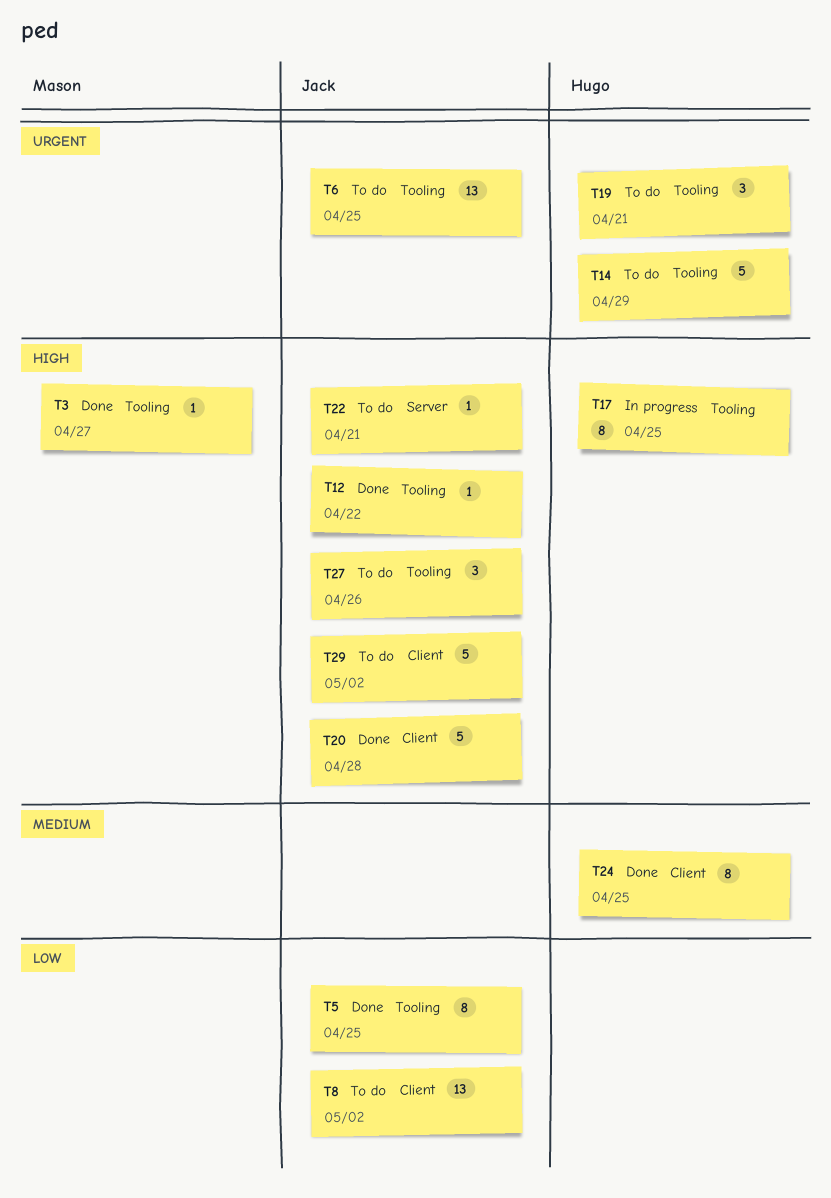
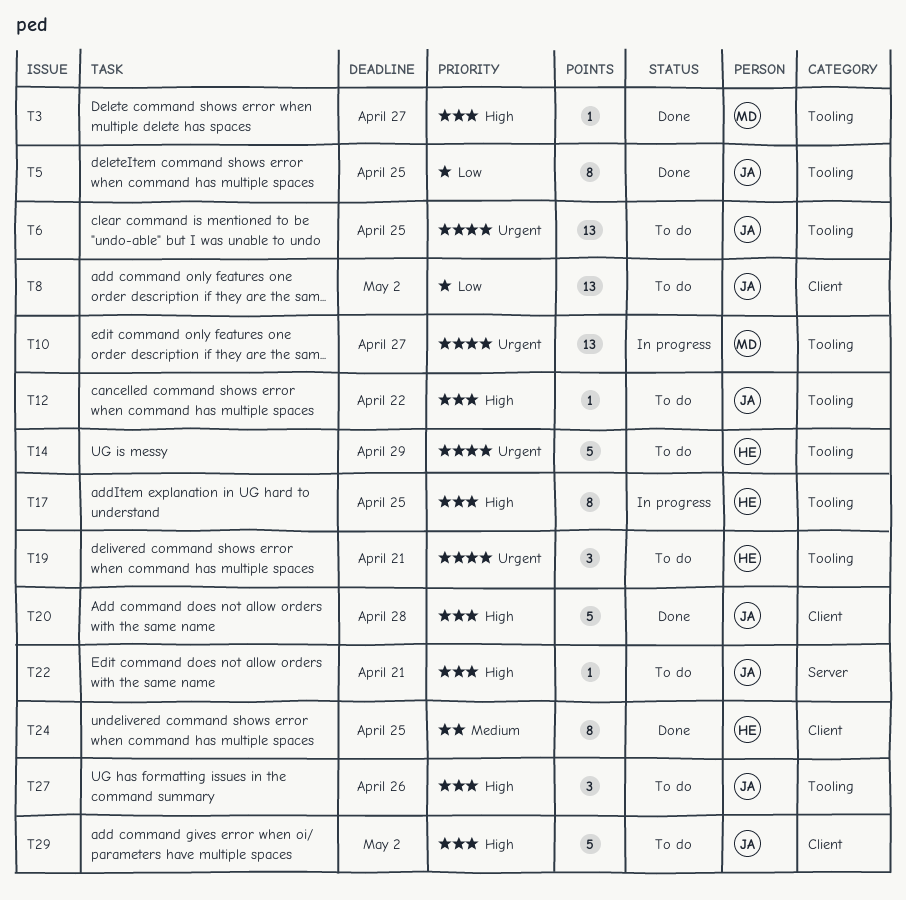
T10: none -> present
T12, status: Done -> To do

